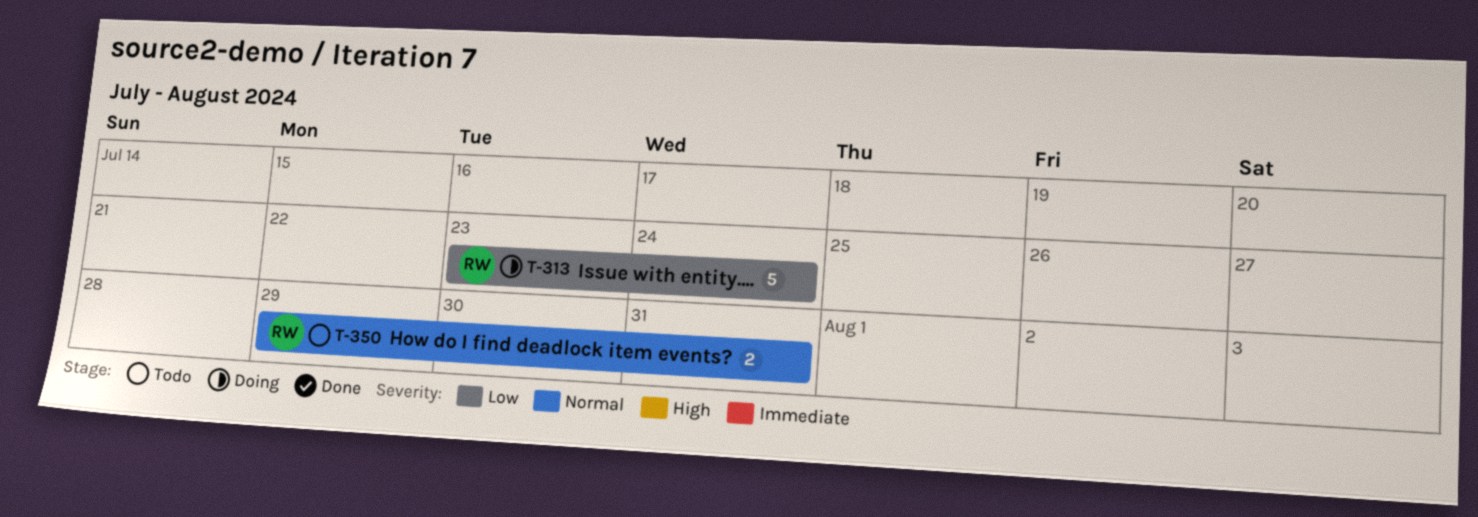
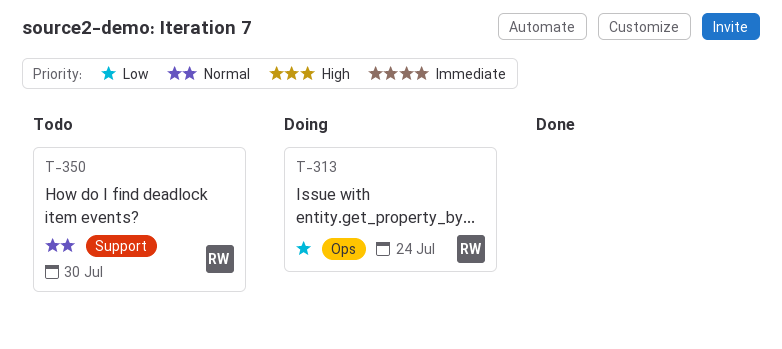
T-350, due: Jul 31 -> Jul 30

